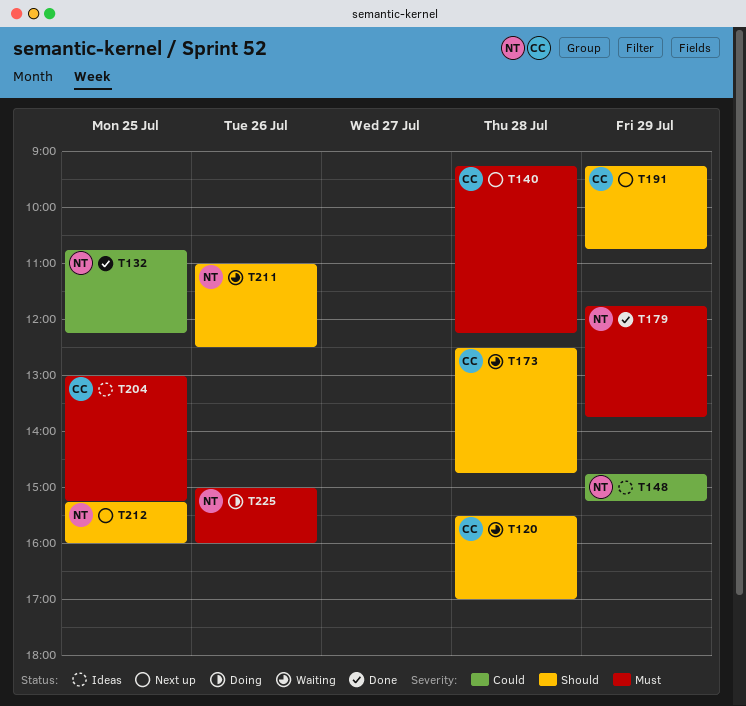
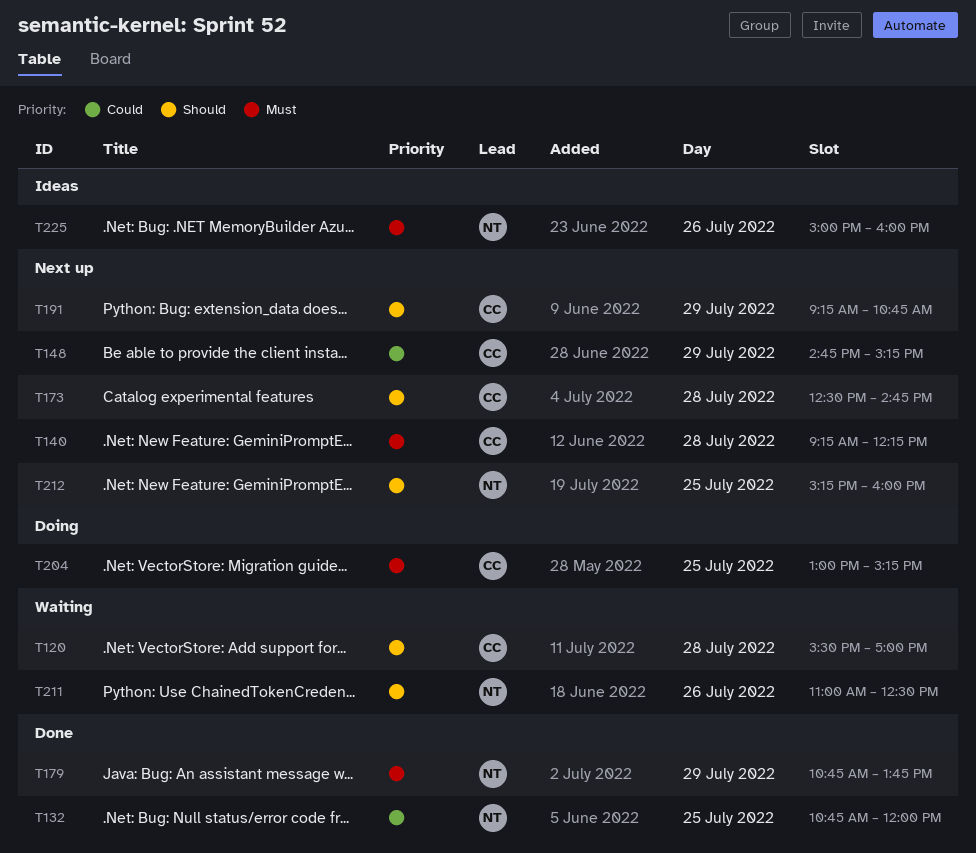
T132, ends: 12:15 -> 12:00
T148, status: Ideas -> Next up
T148, owner: NT -> CC
T173, status: Waiting -> Next up
T179, begins: 11:45 -> 10:45
T204, status: Ideas -> Doing
T225, status: Doing -> Ideas

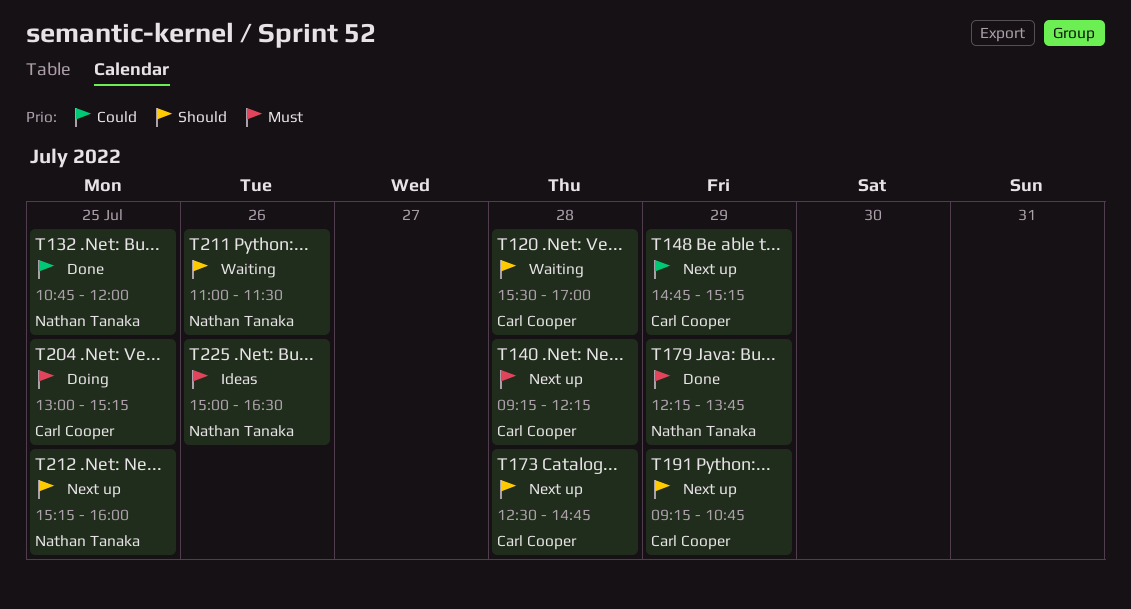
T179, begins: 10:45 -> 12:15
T211, ends: 12:30 -> 11:30
T225, ends: 16:00 -> 16:30

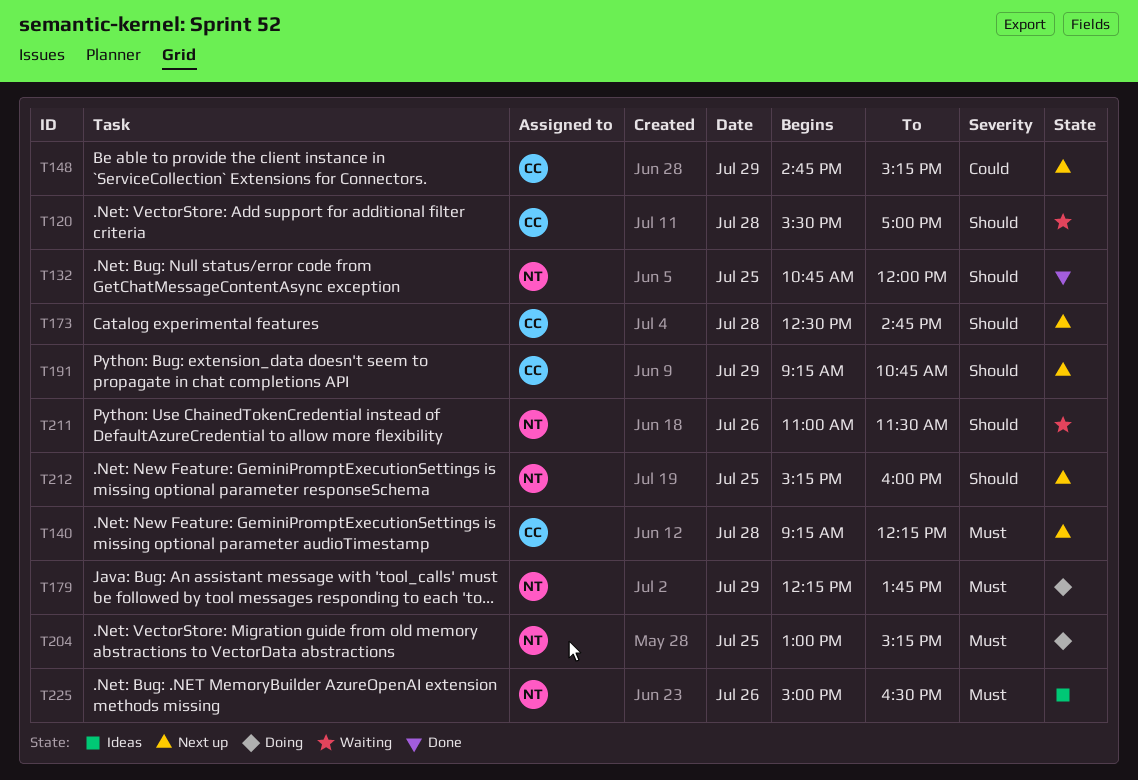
T132, priority: Could -> Should
T179, status: Done -> Doing
T204, owner: Carl Cooper -> Nathan Tanaka

